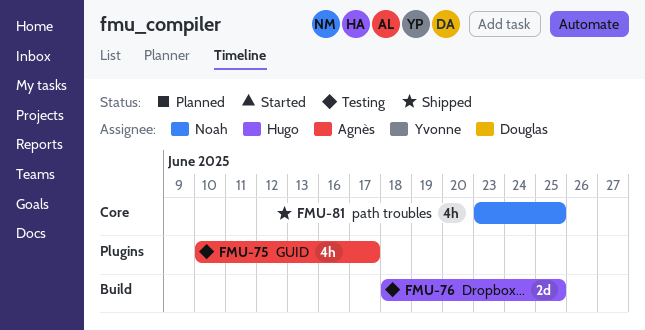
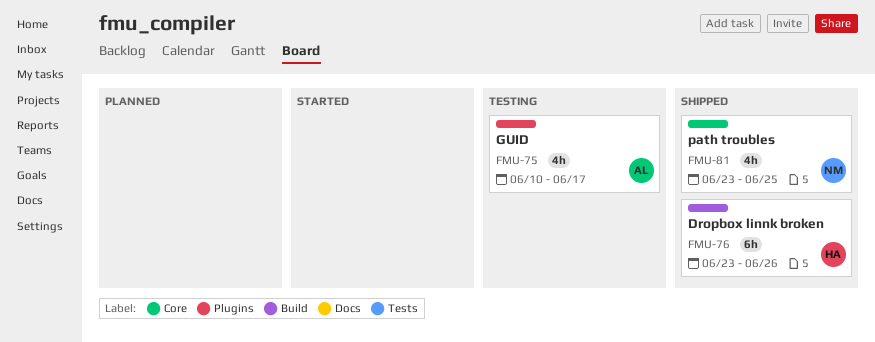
FMU-76, status: Testing -> Shipped
FMU-76, estimate: 2d -> 6h
FMU-76, start: Jun 18 -> Jun 23
FMU-76, due: Jun 25 -> Jun 26

